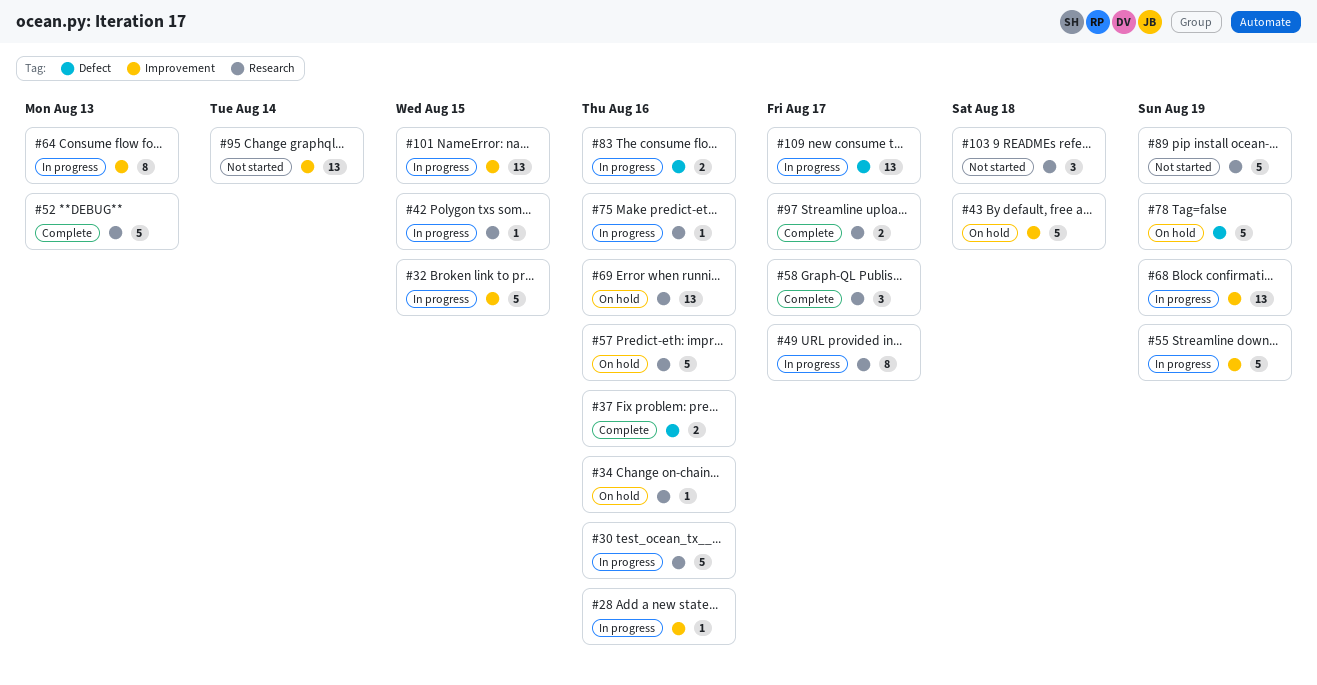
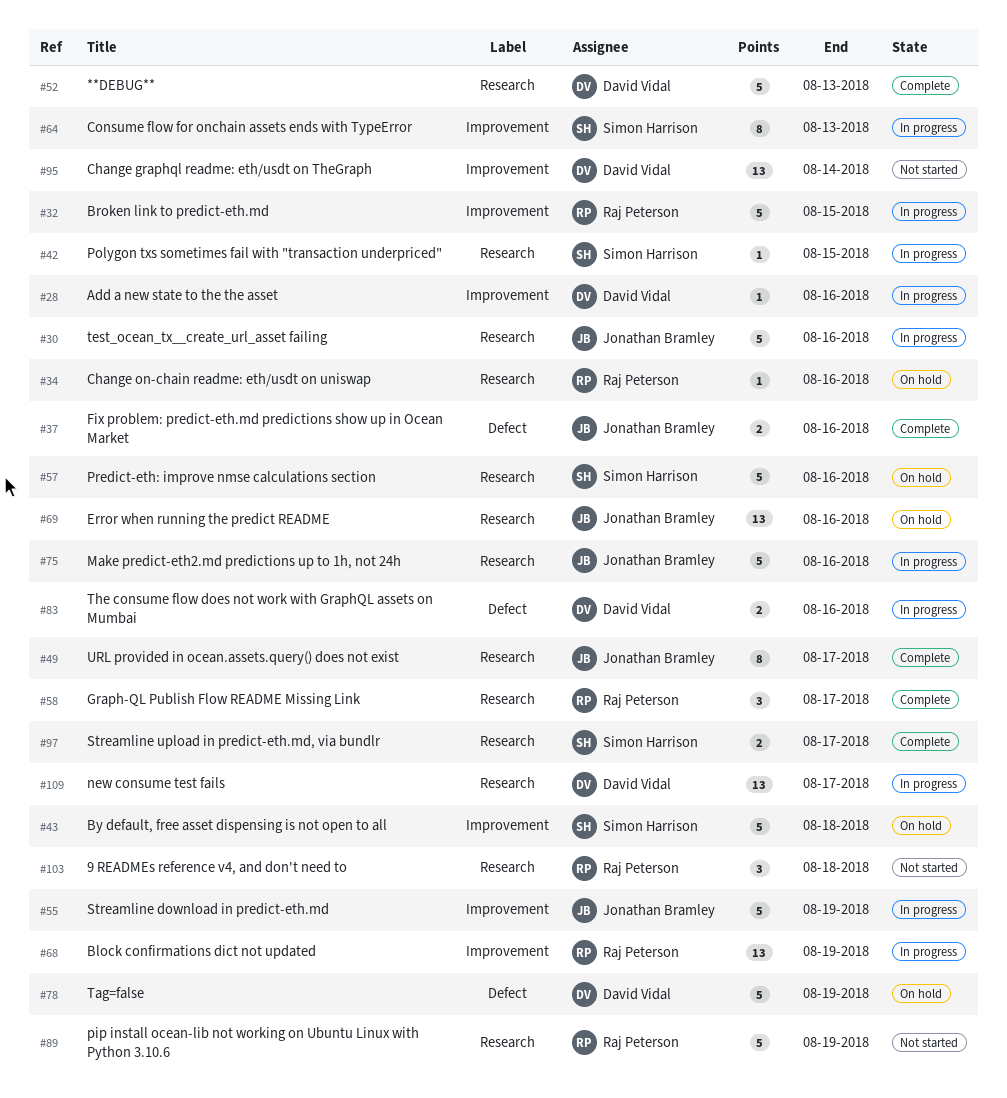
#49, status: In progress -> Complete
#75, estimate: 1 -> 5
#101: present -> none
#109, label: Defect -> Research

